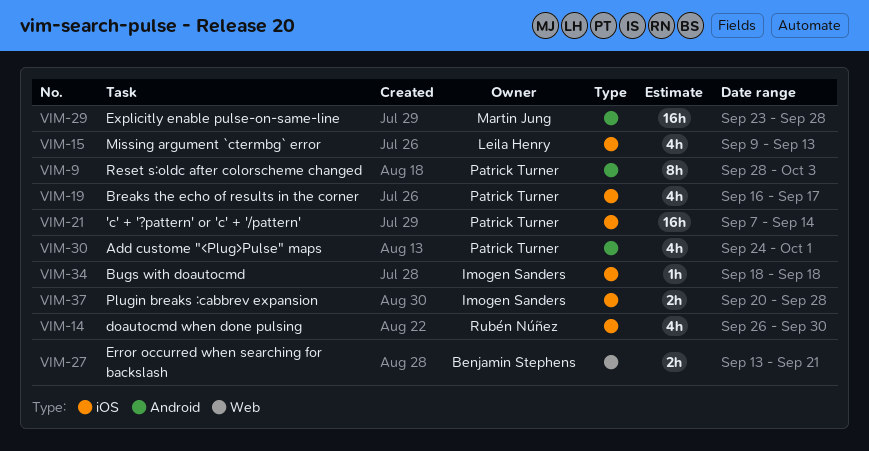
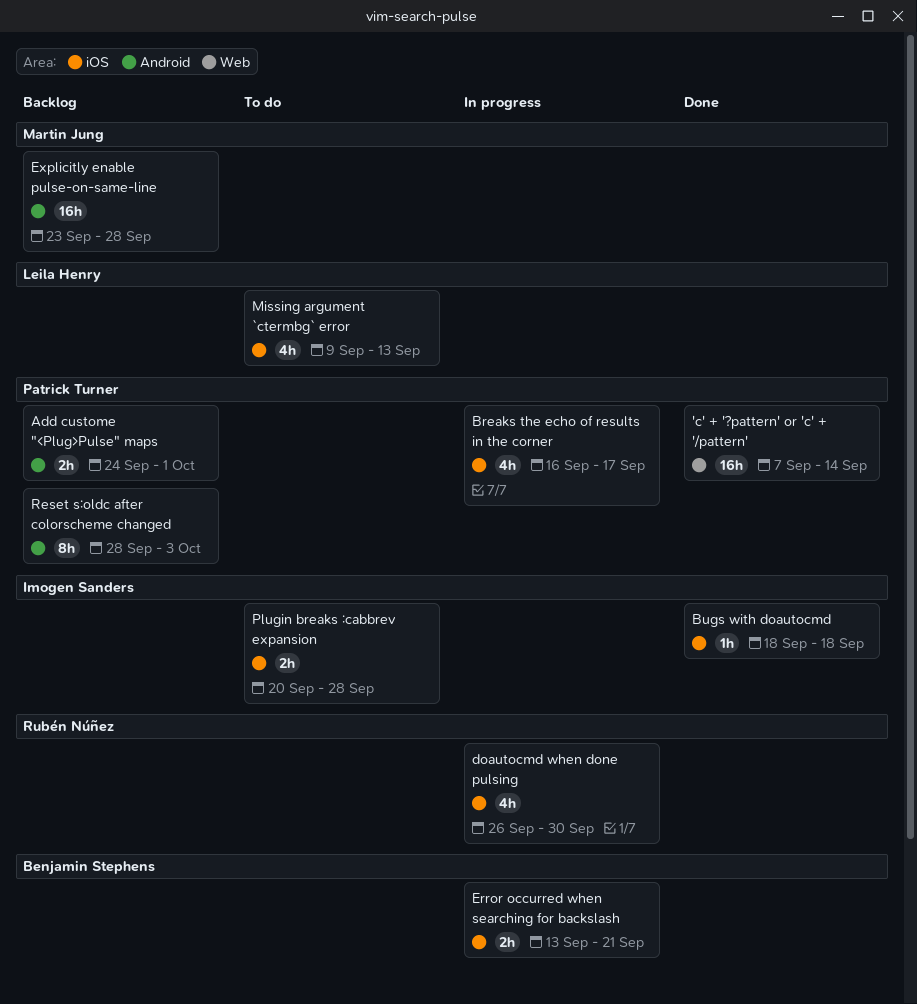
'c' + '?pattern' or 'c' + '/pattern', label: iOS -> Web
Add custome "<Plug>Pulse" maps, estimate: 4h -> 2h
Error occurred when searching for backslash, label: Web -> iOS

